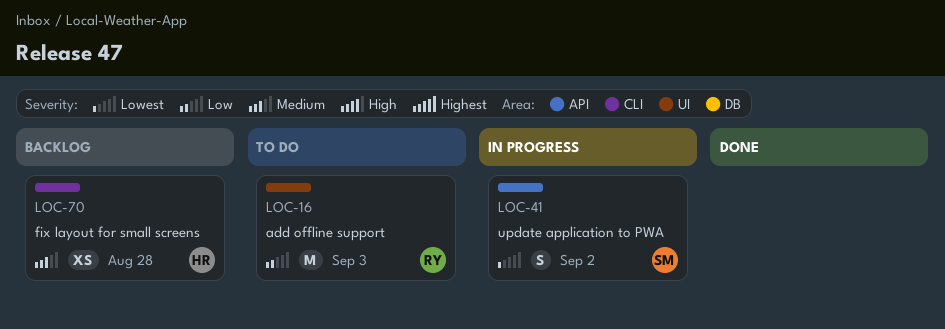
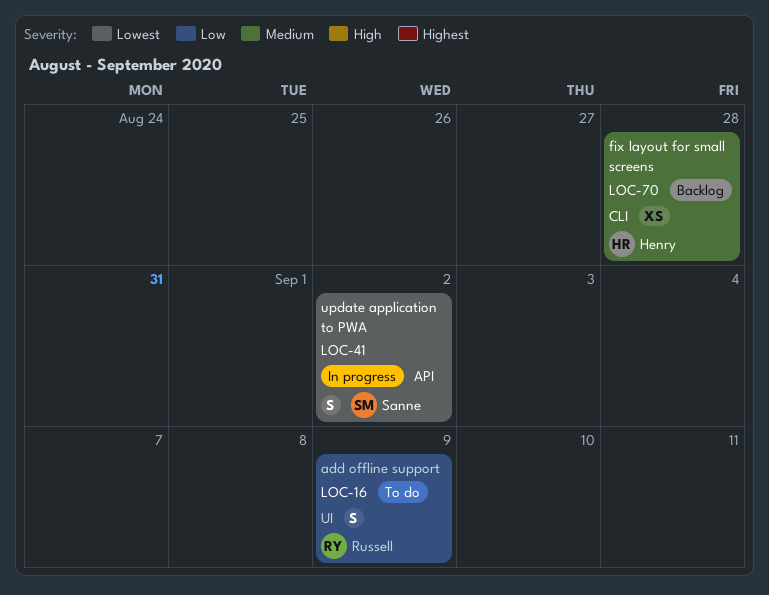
LOC-16, estimate: M -> S
LOC-16, due: Sep 3 -> Sep 9

